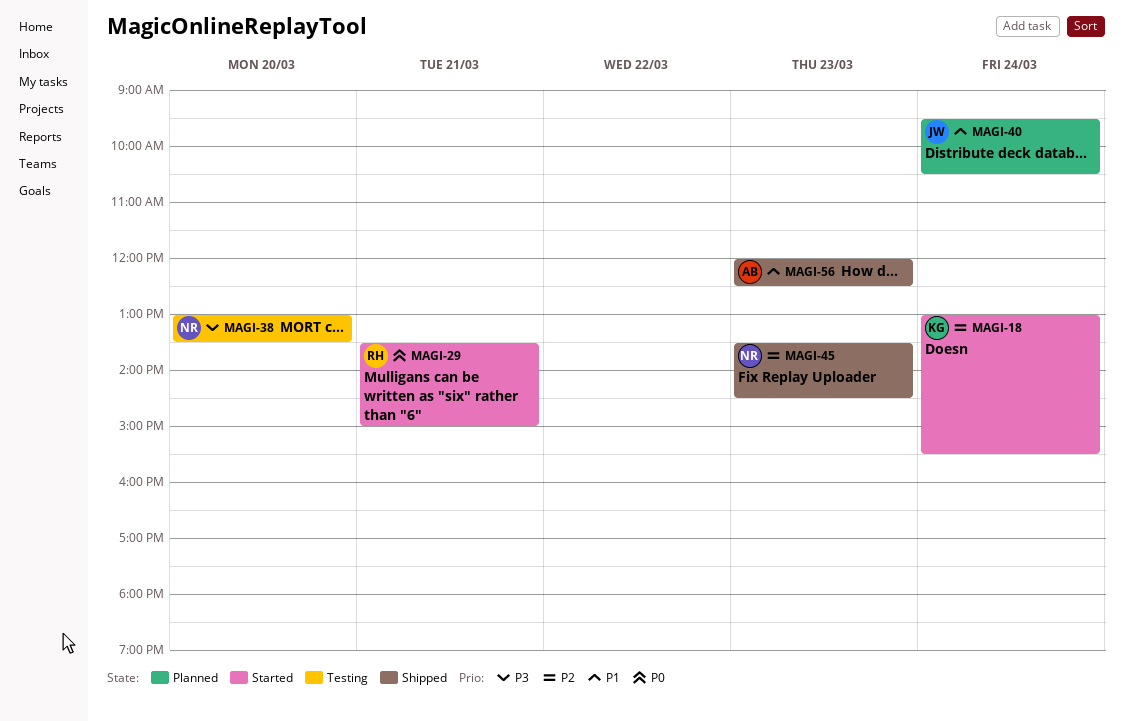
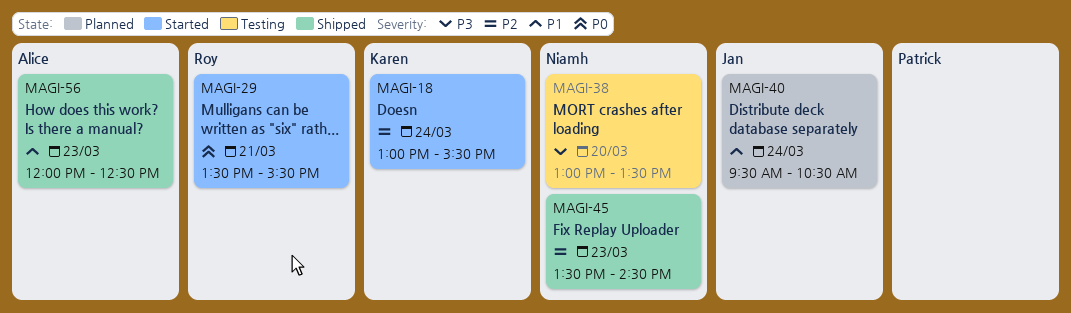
MAGI-29, ends: 15:00 -> 15:30

